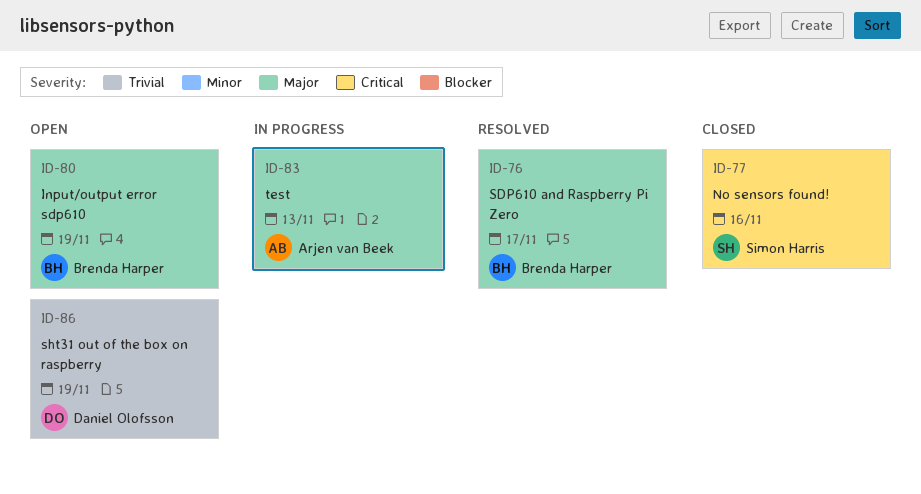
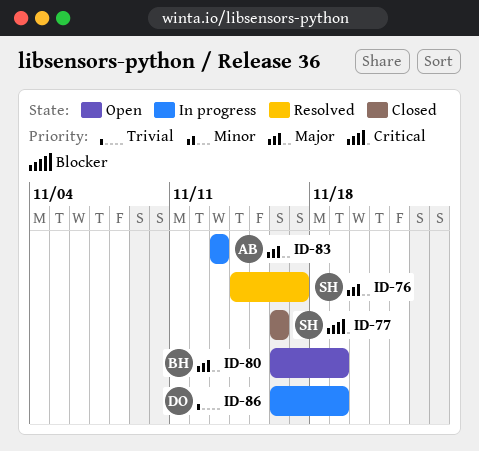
ID-76, owner: Brenda Harper -> Simon Harris
ID-86, status: Open -> In progress

